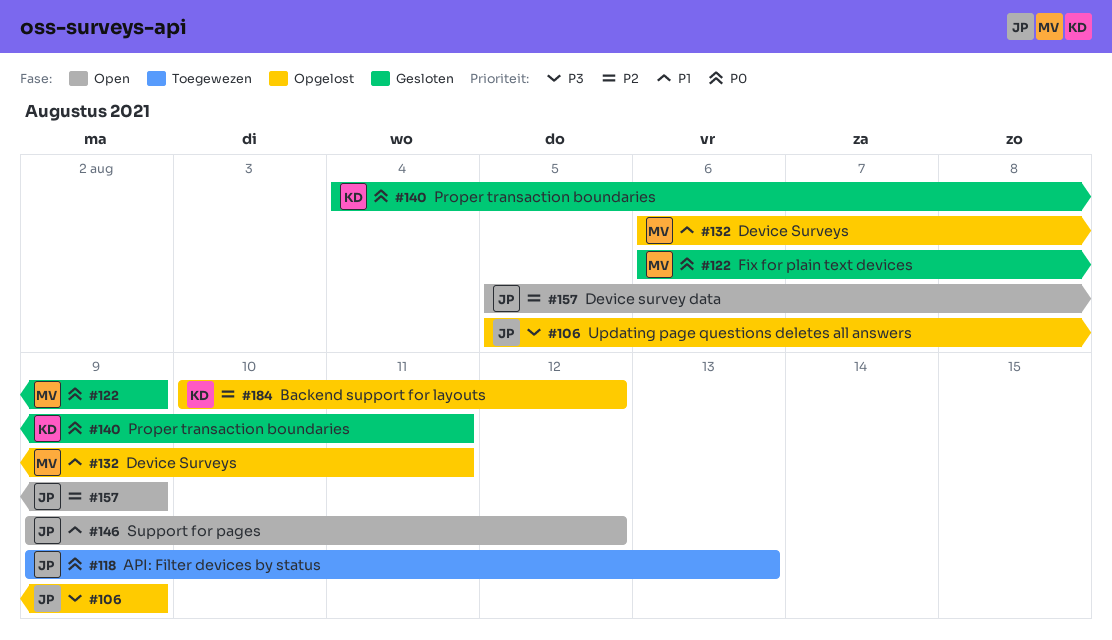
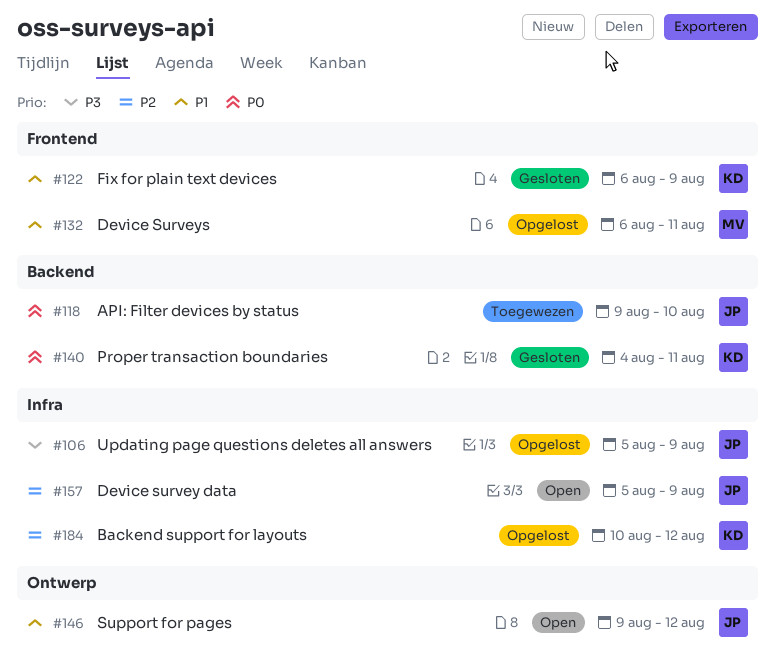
#118, due: Aug 13 -> Aug 10
#122, owner: MV -> KD
#122, priority: P0 -> P1

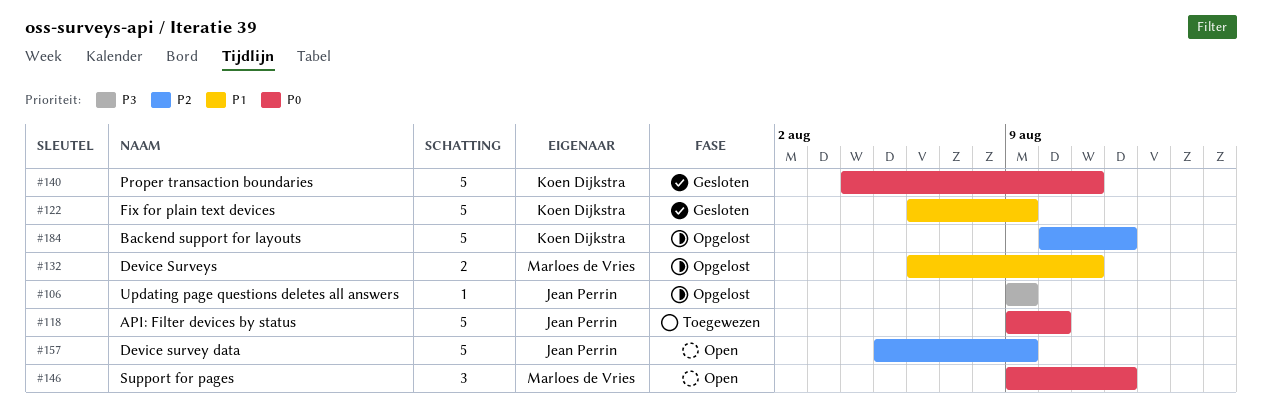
#106, start: Aug 5 -> Aug 9
#146, owner: Jean Perrin -> Marloes de Vries
#146, priority: P1 -> P0

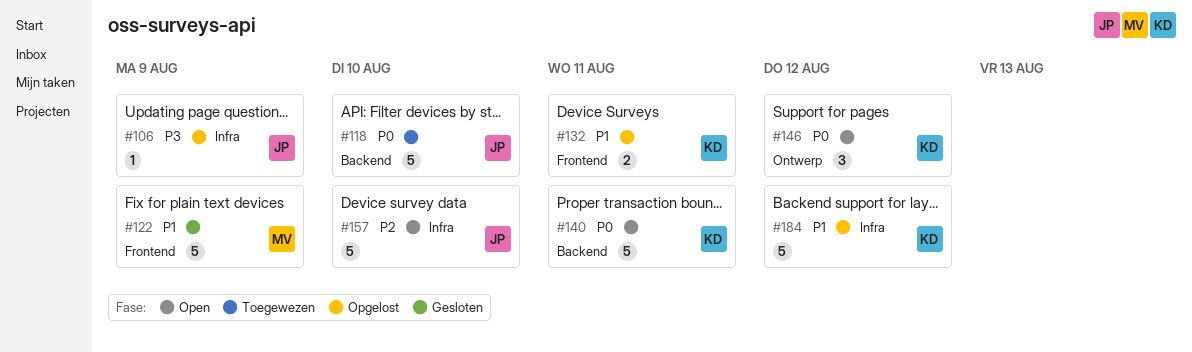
#122, owner: Koen Dijkstra -> Marloes de Vries
#132, owner: Marloes de Vries -> Koen Dijkstra
#140, status: Gesloten -> Open
#146, owner: Marloes de Vries -> Koen Dijkstra
#157, due: Aug 9 -> Aug 10
#184, priority: P2 -> P1

